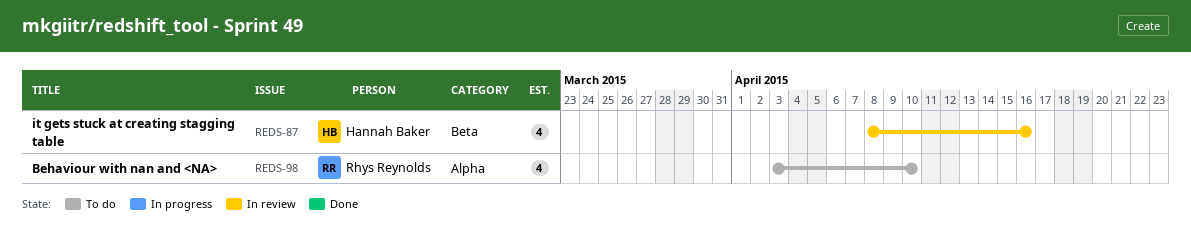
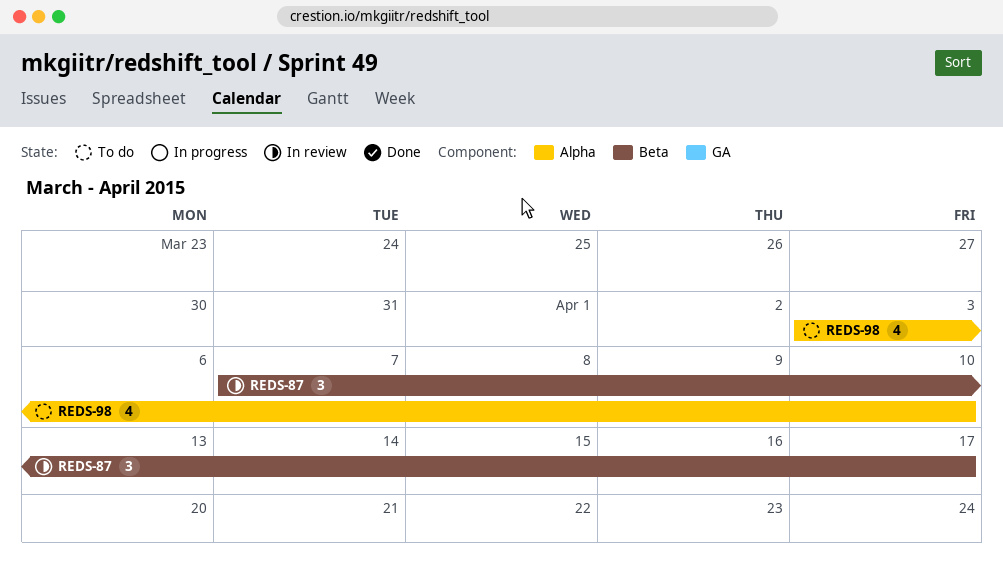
REDS-87, estimate: 4 -> 3
REDS-87, start: Apr 8 -> Apr 7
REDS-87, due: Apr 16 -> Apr 17

